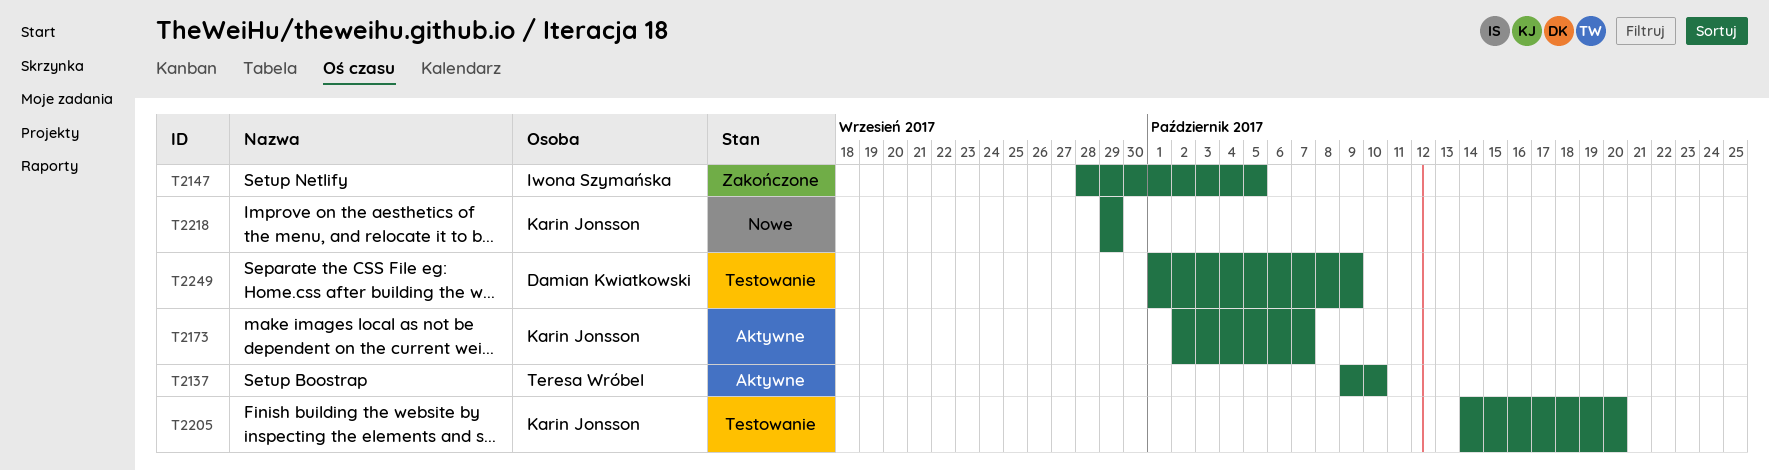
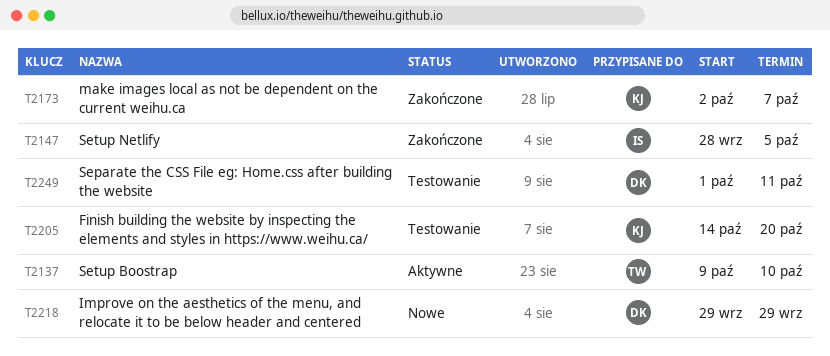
T2173, status: Aktywne -> Zakończone
T2218, owner: Karin Jonsson -> Damian Kwiatkowski
T2249, due: Oct 9 -> Oct 11

